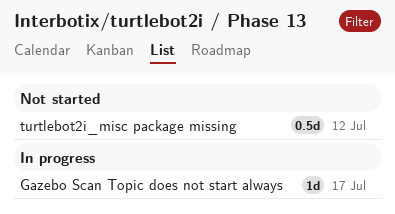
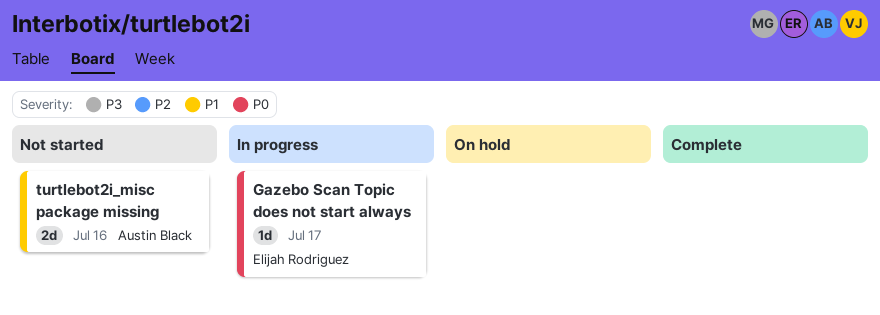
turtlebot2i_misc package missing, estimate: 0.5d -> 2d
turtlebot2i_misc package missing, due: Jul 12 -> Jul 16

